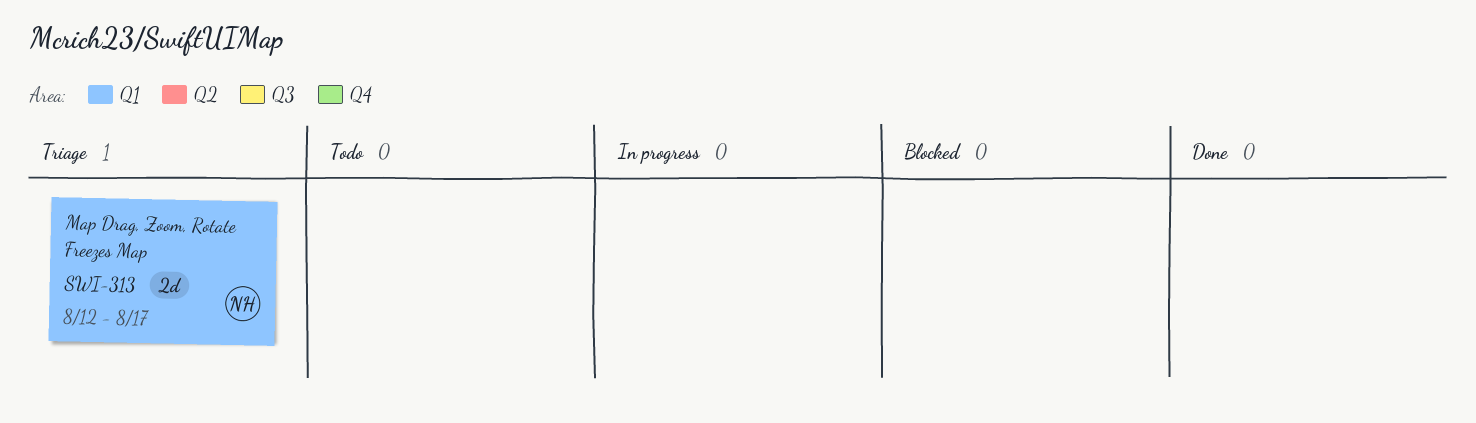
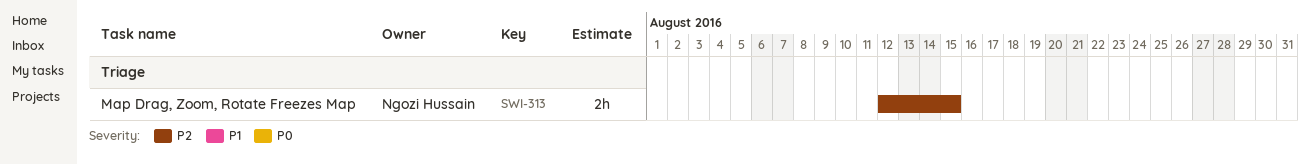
SWI-313, estimate: 2d -> 2h
SWI-313, due: Aug 17 -> Aug 15

